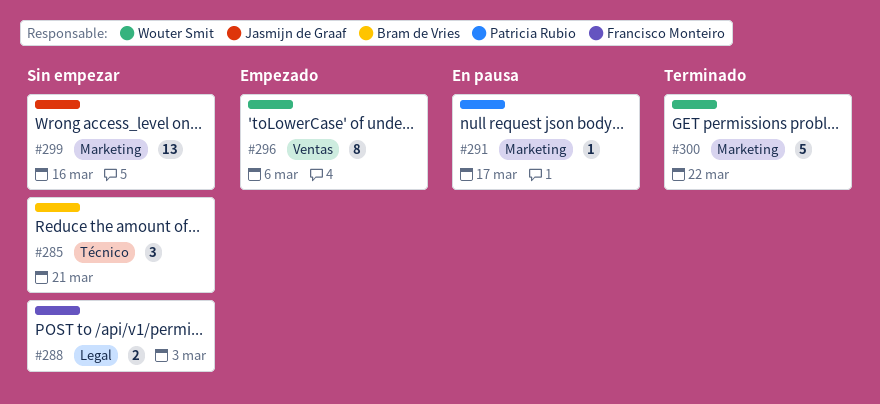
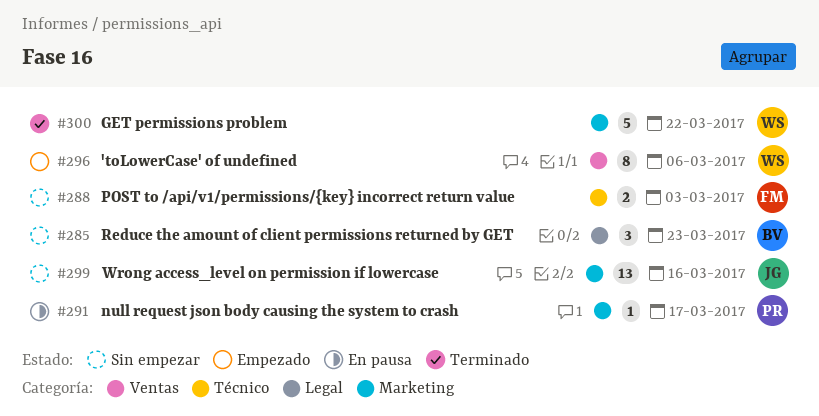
#285, label: Técnico -> Legal
#285, due: Mar 21 -> Mar 23
#288, label: Legal -> Técnico

